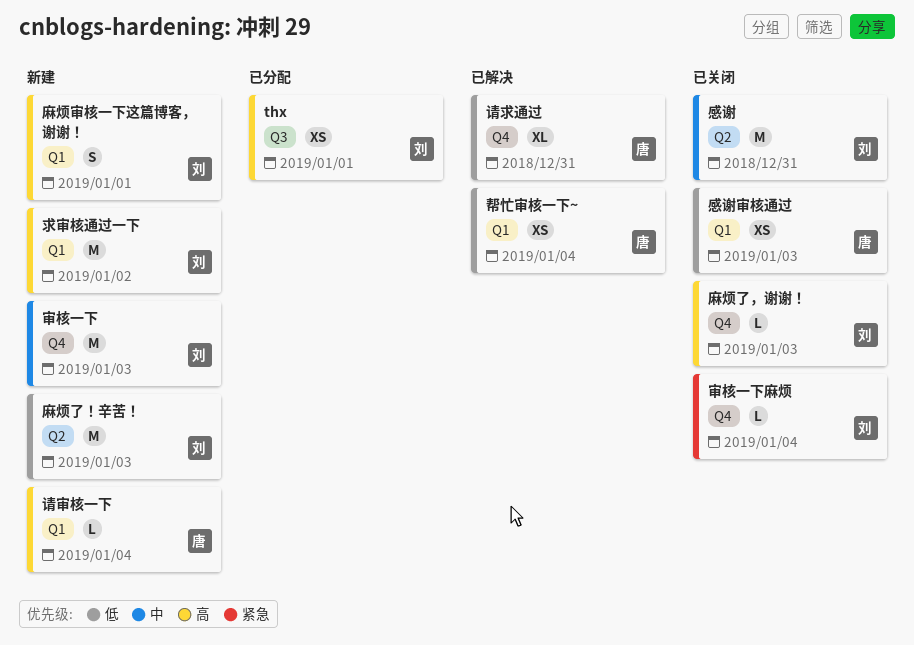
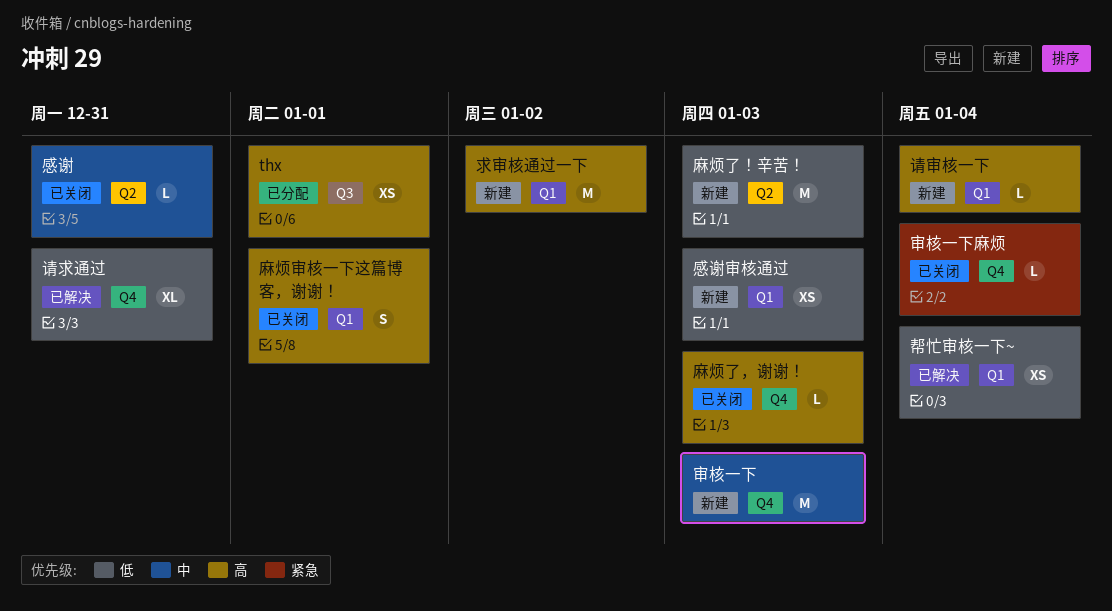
感谢, estimate: M -> L
感谢审核通过, status: 已关闭 -> 新建
麻烦审核一下这篇博客，谢谢！, status: 新建 -> 已关闭

